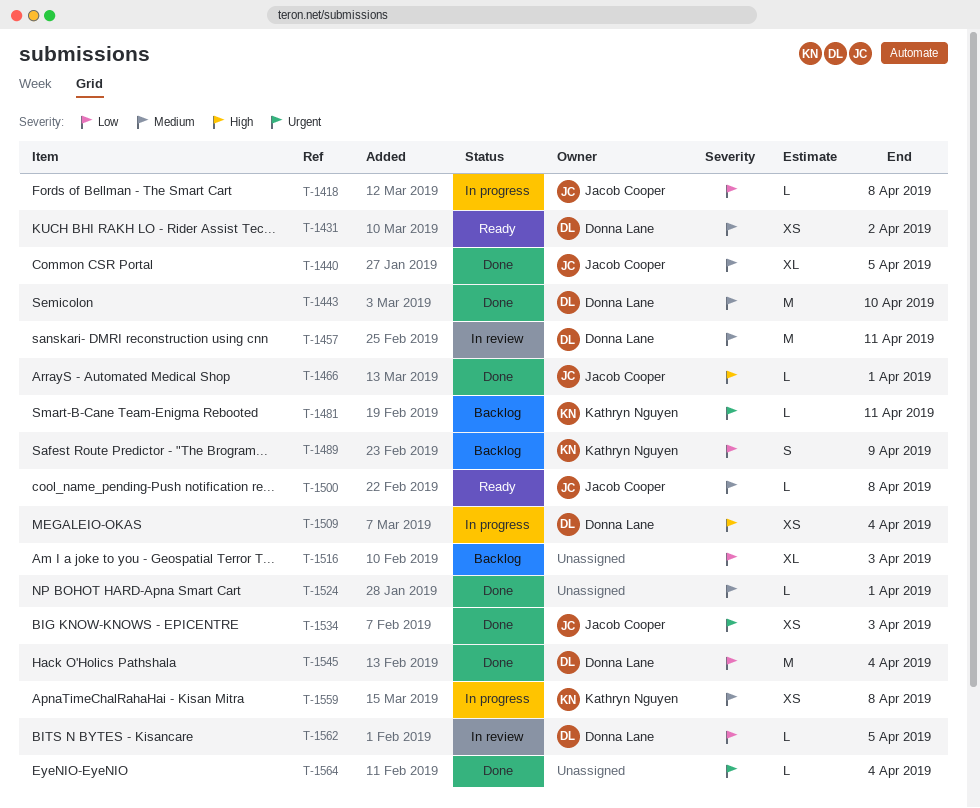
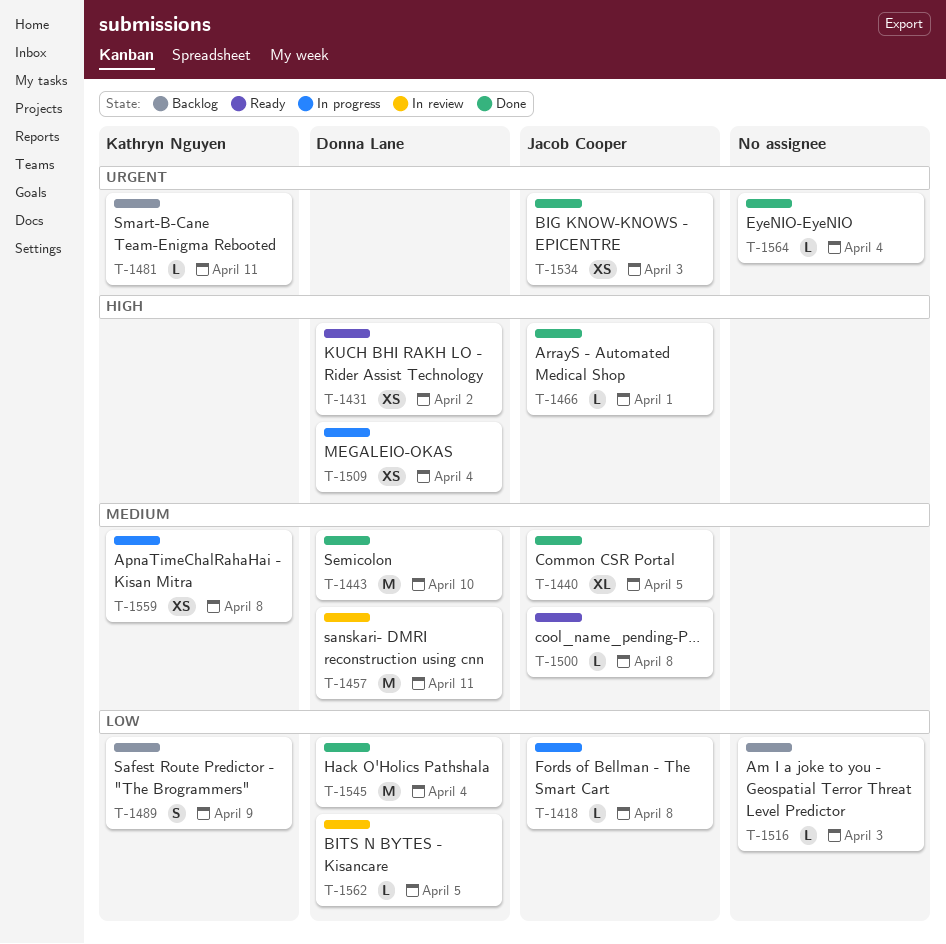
T-1431, priority: Medium -> High
T-1516, estimate: XL -> L
T-1524: present -> none

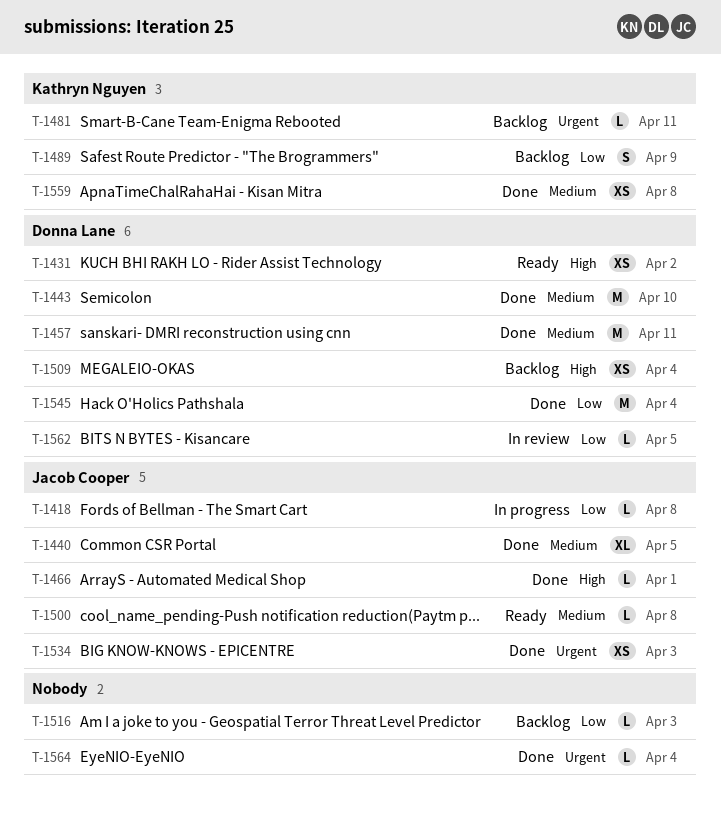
T-1457, status: In review -> Done
T-1509, status: In progress -> Backlog
T-1559, status: In progress -> Done

